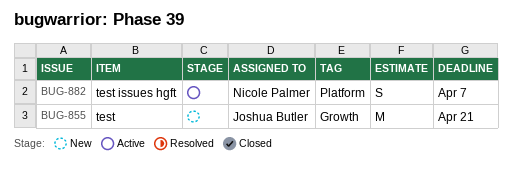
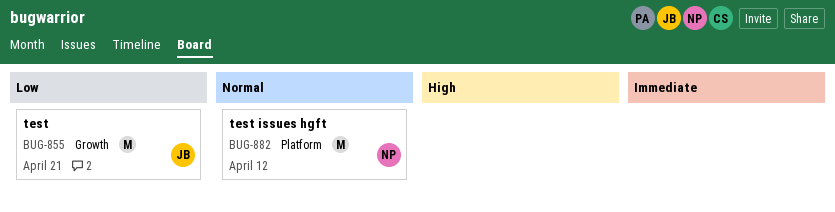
BUG-882, estimate: S -> M
BUG-882, due: Apr 7 -> Apr 12

